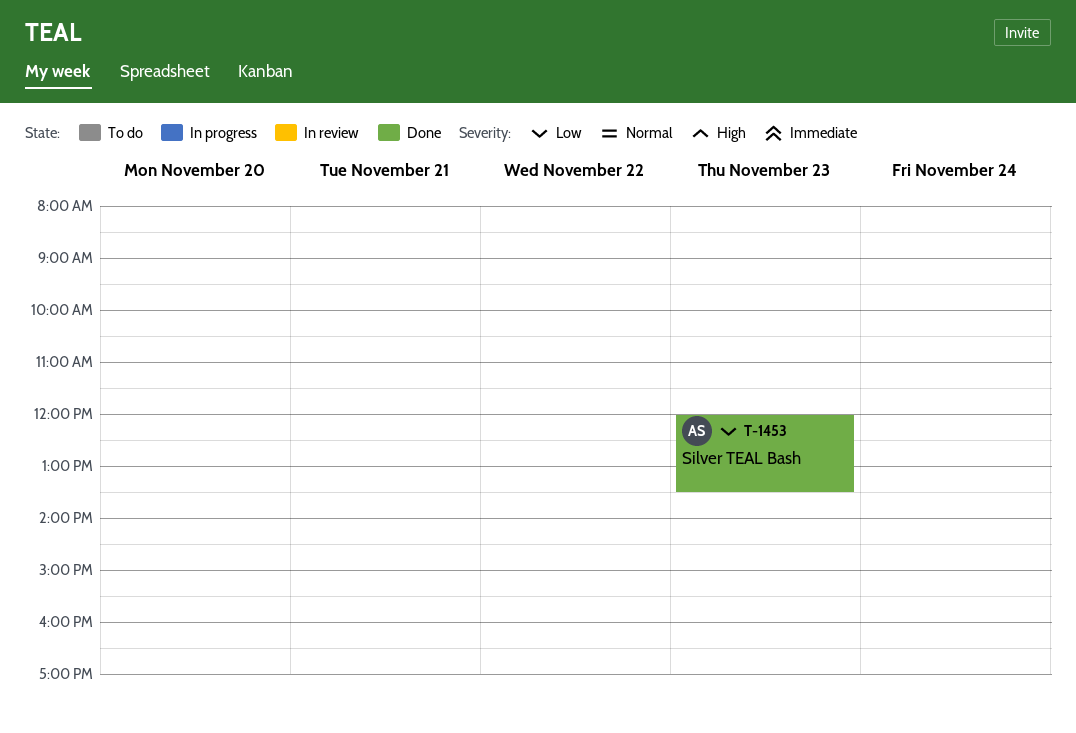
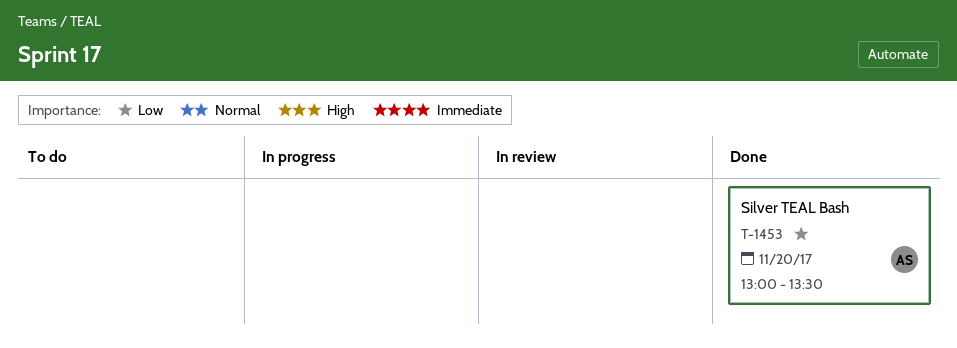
T-1453, day: Nov 23 -> Nov 20
T-1453, begins: 12:00 -> 13:00

